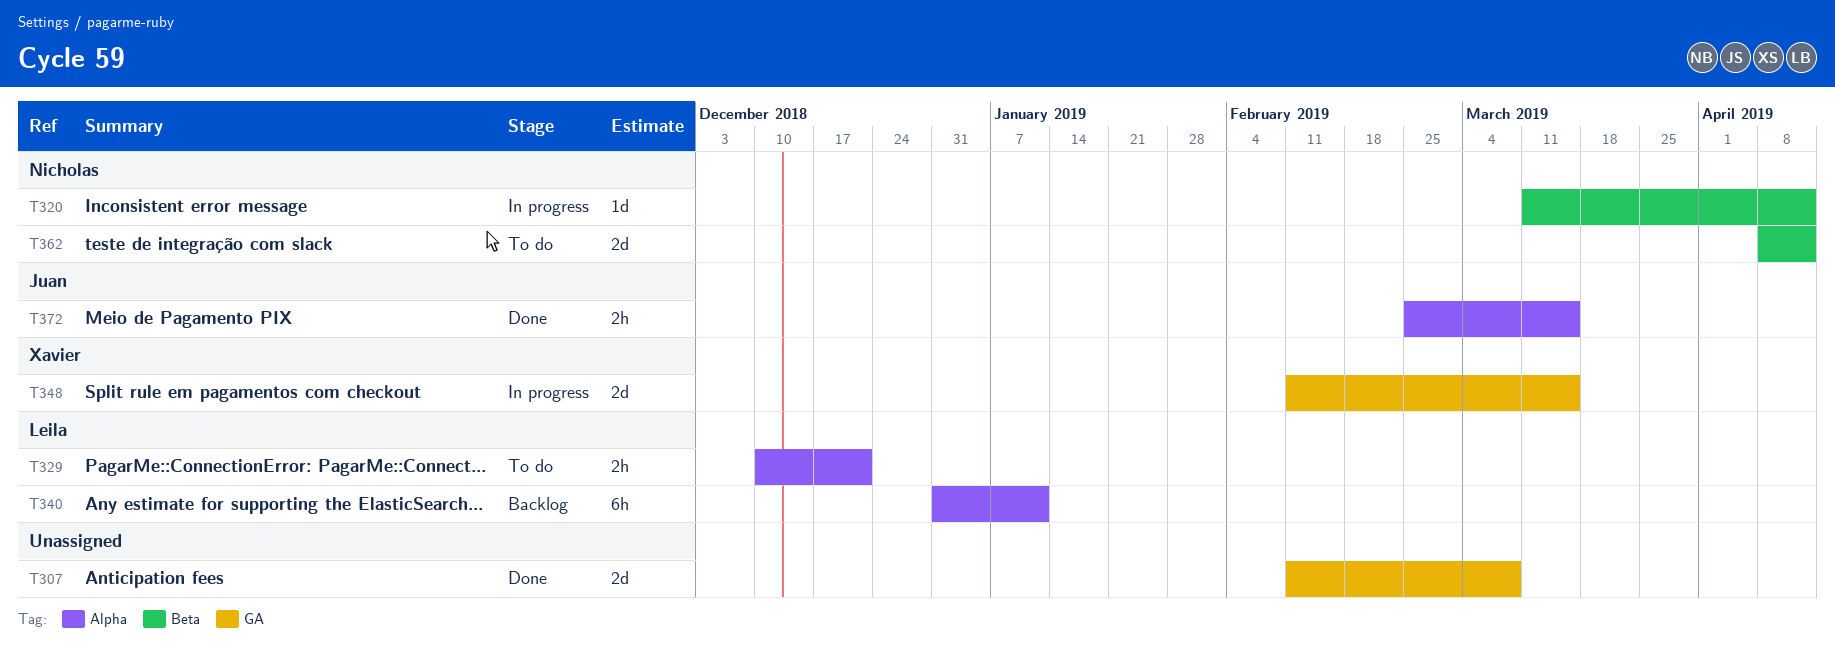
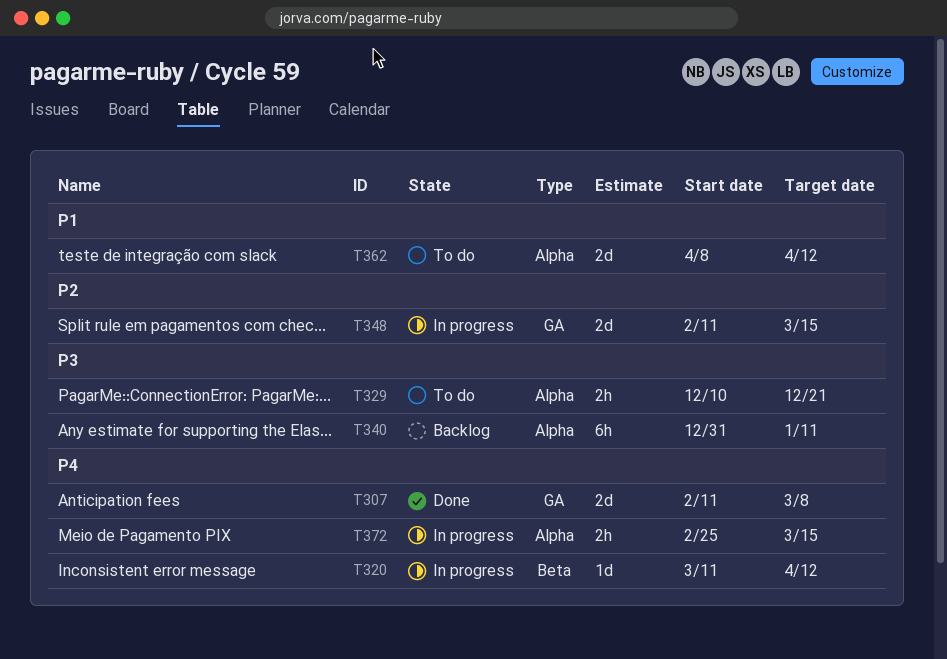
T362, label: Beta -> Alpha
T372, status: Done -> In progress

